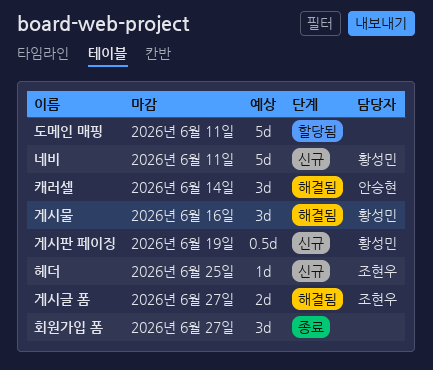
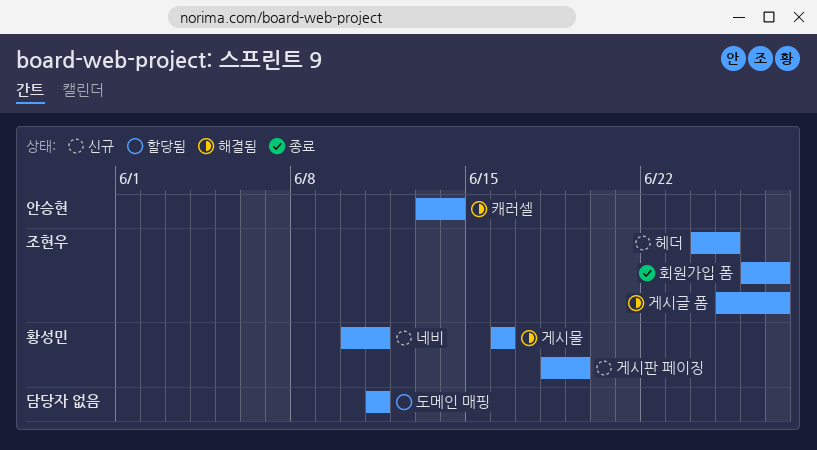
회원가입 폼, owner: none -> 조현우

